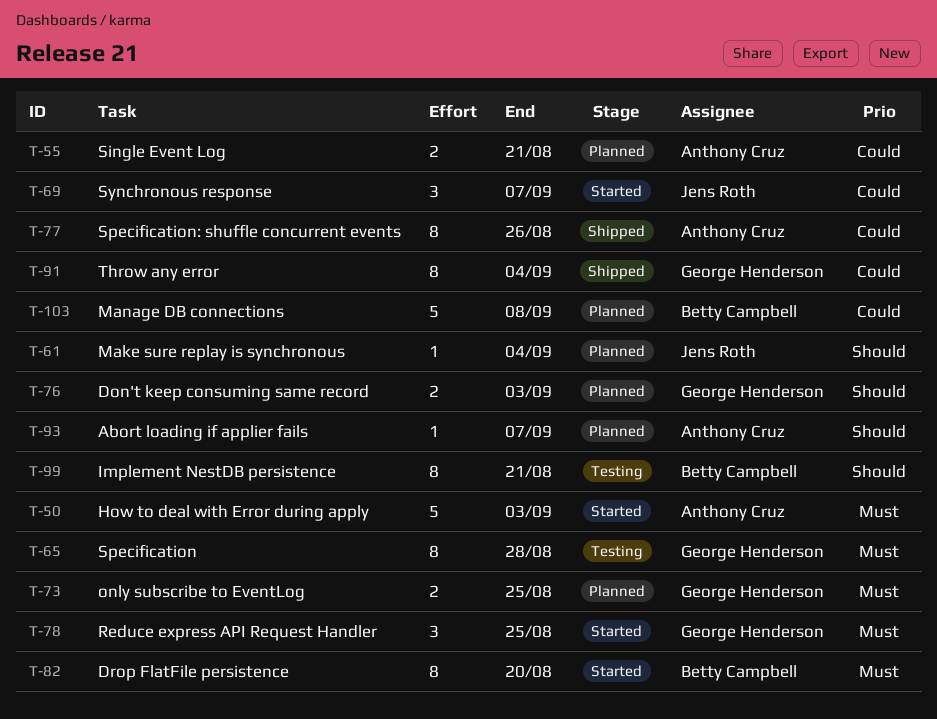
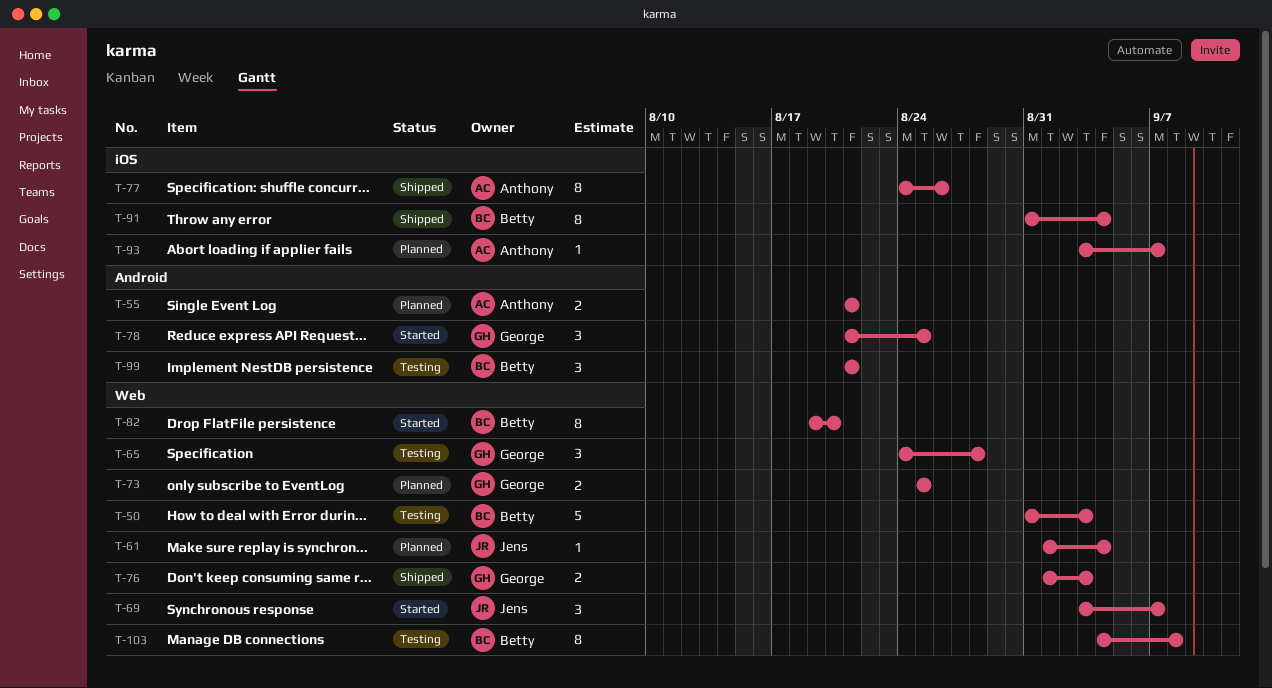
T-50, status: Started -> Testing
T-50, owner: Anthony Cruz -> Betty Campbell
T-65, estimate: 8 -> 3
T-76, status: Planned -> Shipped
T-91, owner: George Henderson -> Betty Campbell
T-99, estimate: 8 -> 3
T-103, status: Planned -> Testing
T-103, estimate: 5 -> 8

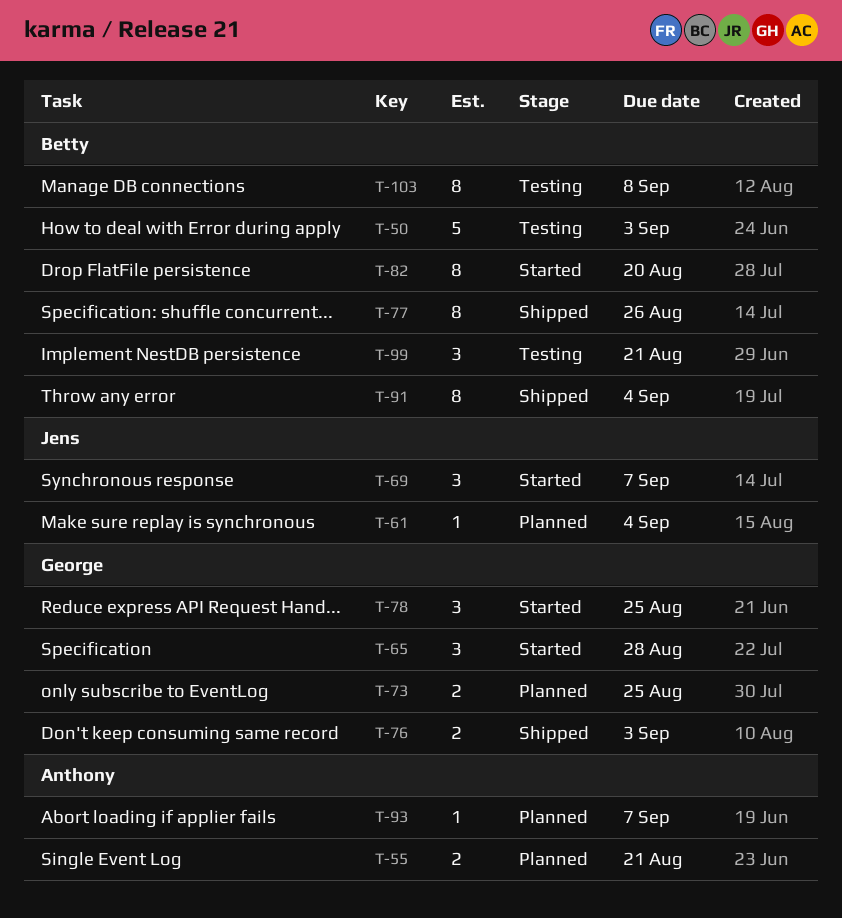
T-65, status: Testing -> Started
T-77, owner: Anthony -> Betty

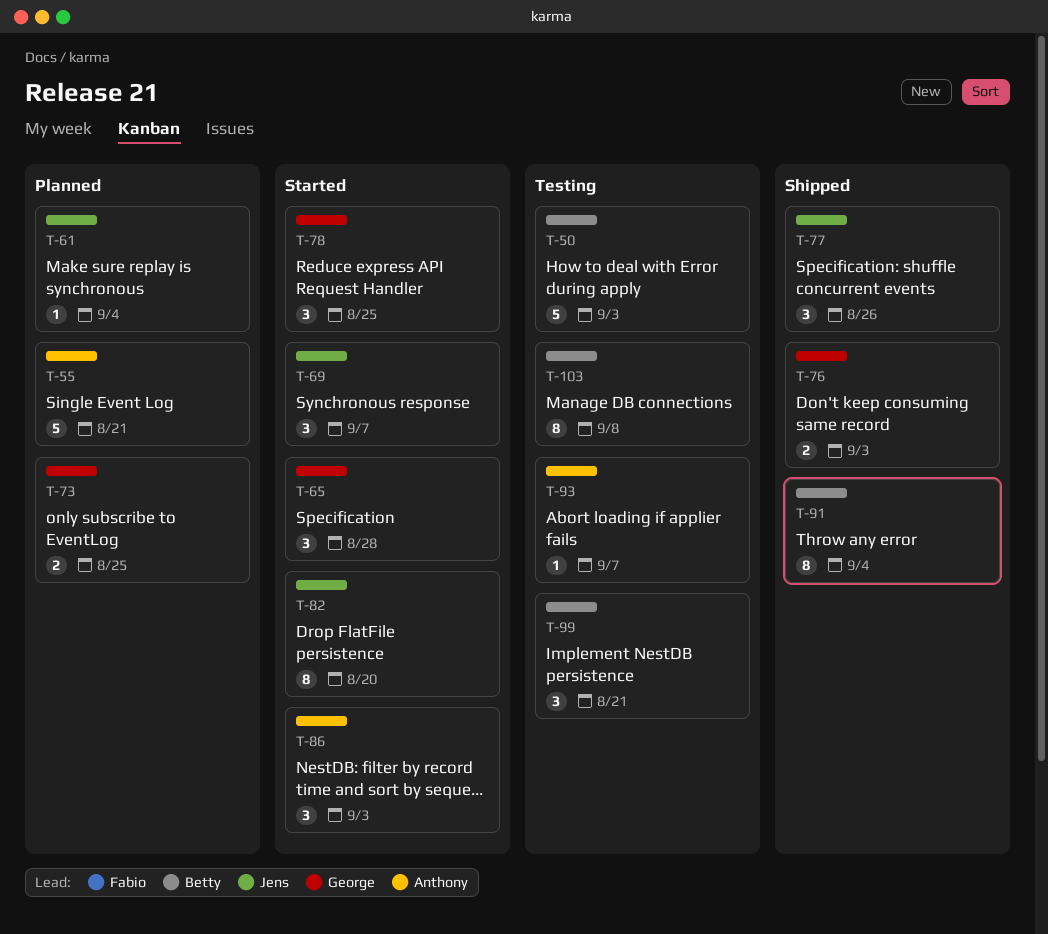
T-55, estimate: 2 -> 5
T-77, owner: Betty -> Jens
T-77, estimate: 8 -> 3
T-82, owner: Betty -> Jens
T-86: none -> present
T-93, status: Planned -> Testing

